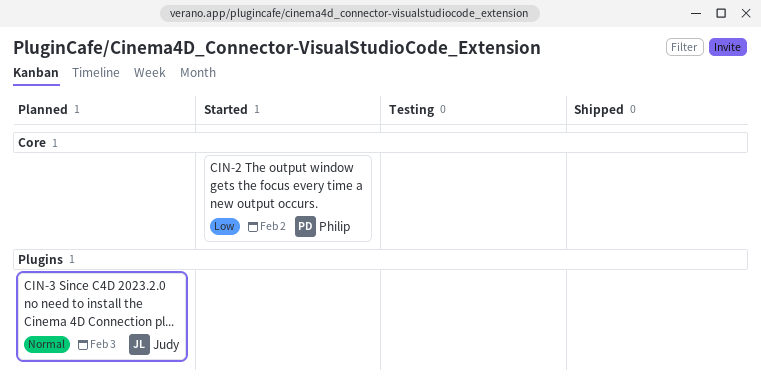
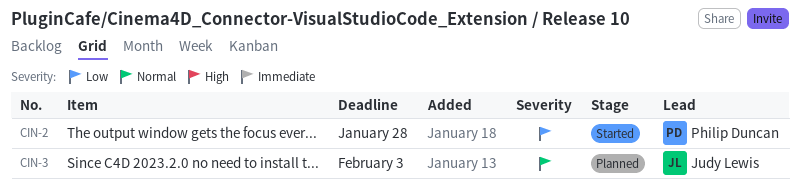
CIN-2, due: Feb 2 -> Jan 28

